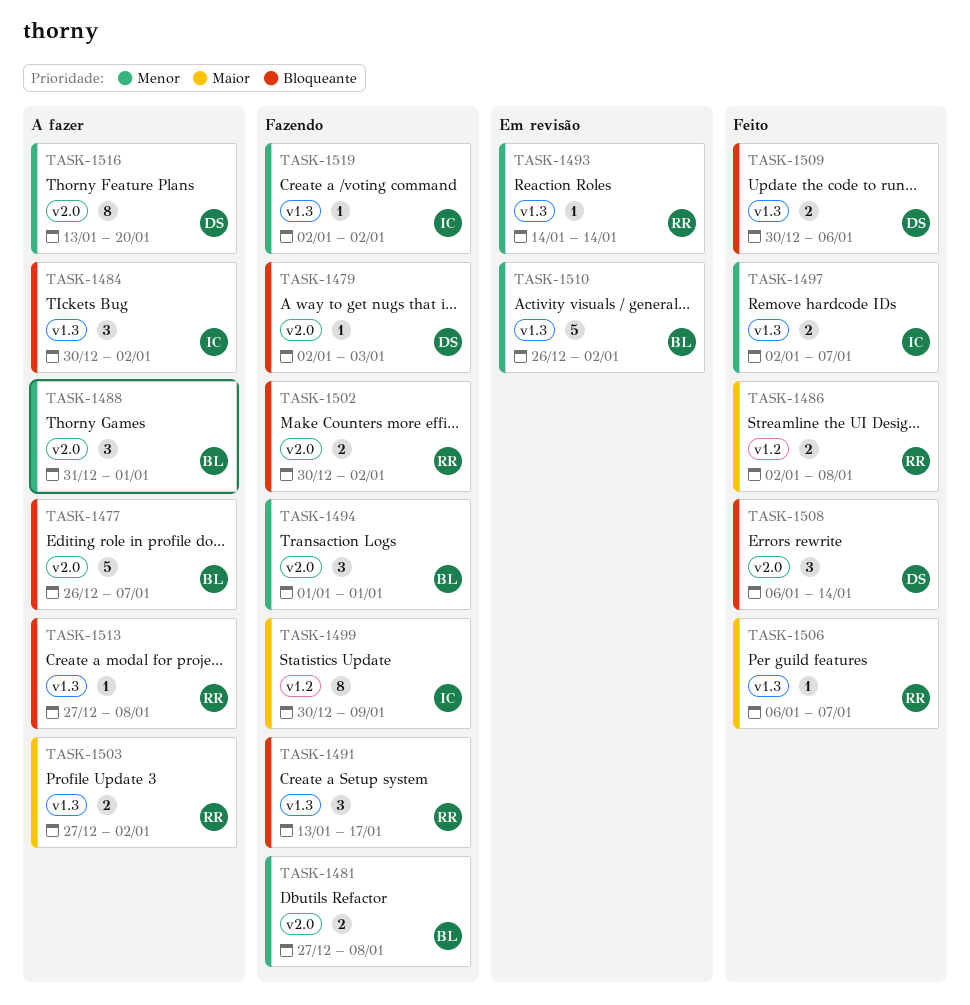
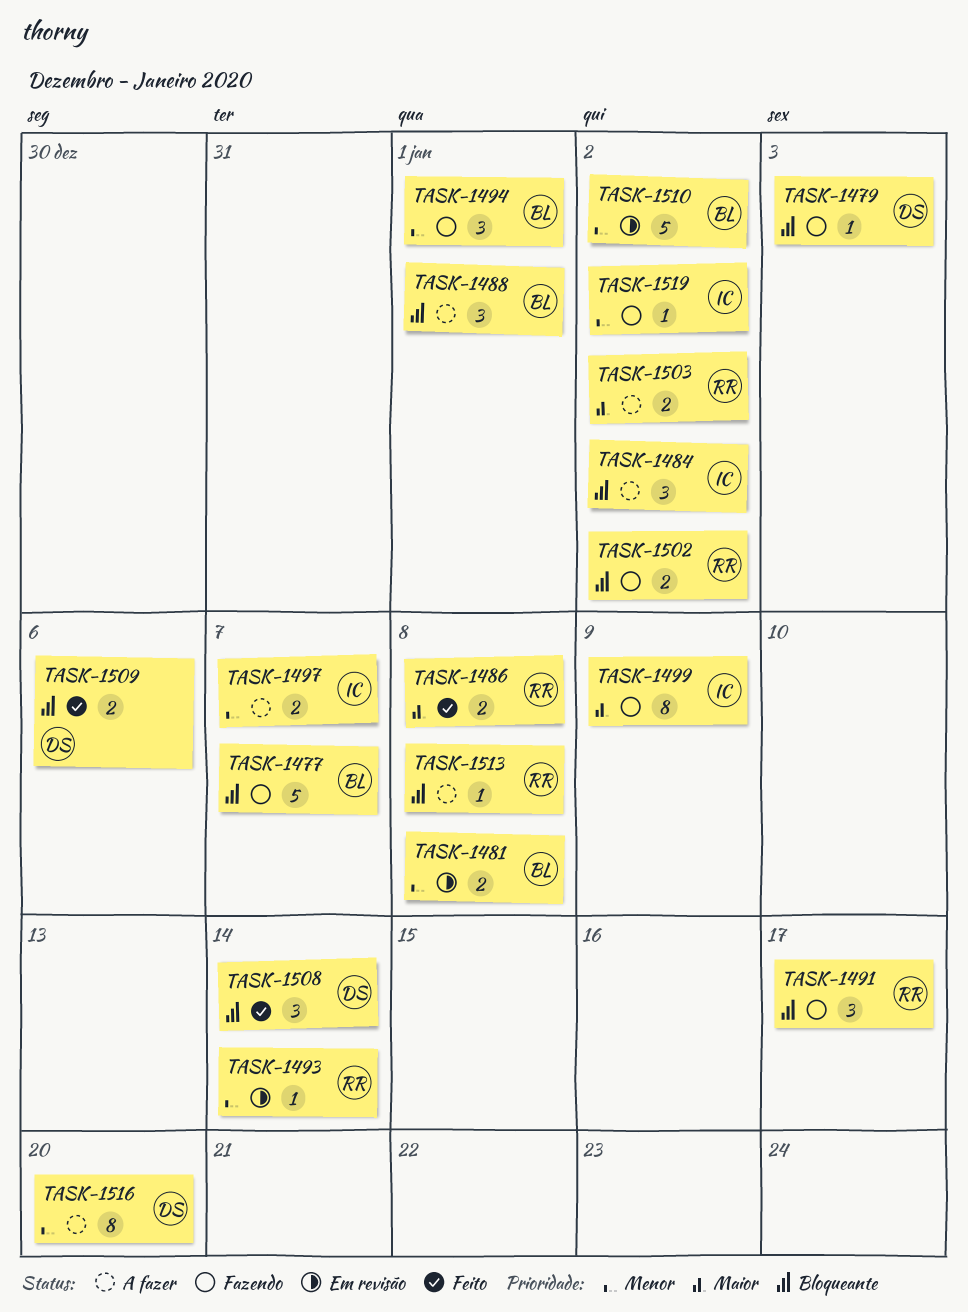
TASK-1477, status: A fazer -> Fazendo
TASK-1481, status: Fazendo -> Em revisão
TASK-1488, priority: Menor -> Bloqueante
TASK-1497, status: Feito -> A fazer
TASK-1506: present -> none

